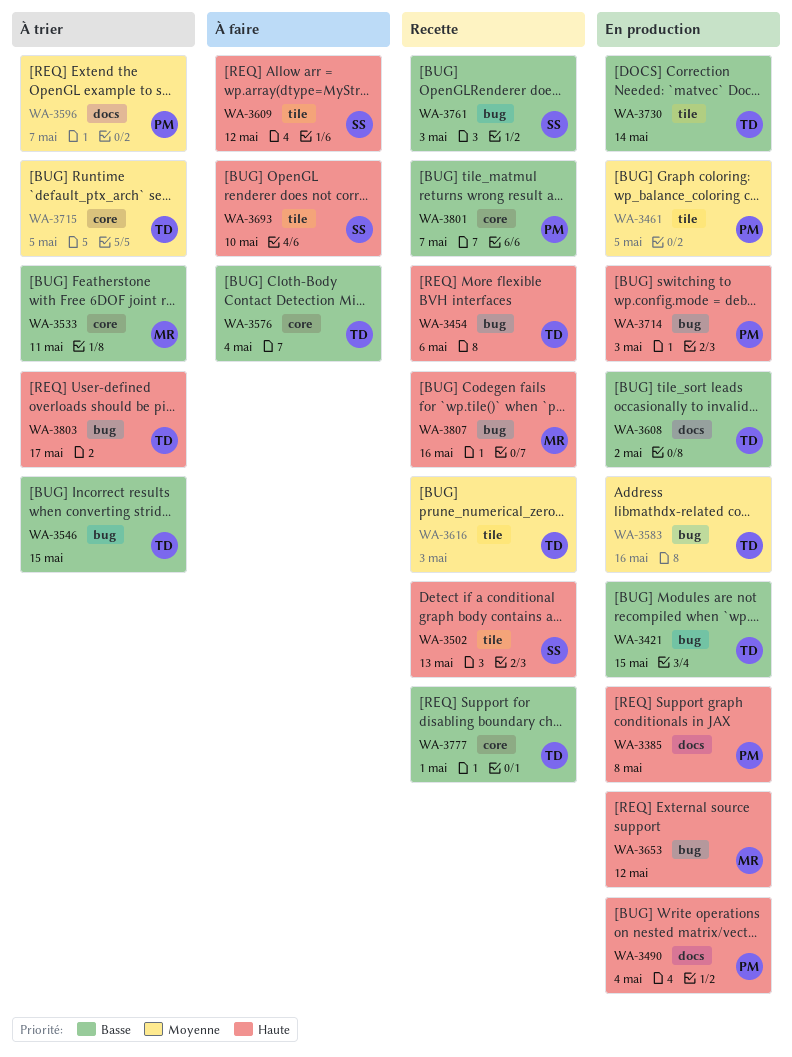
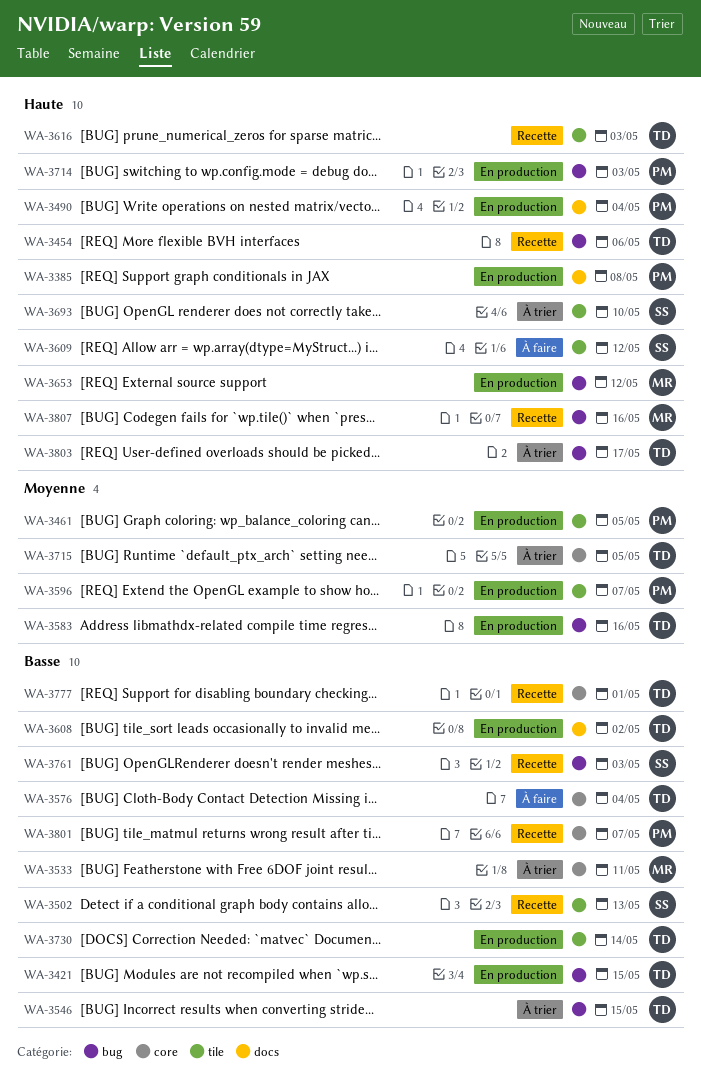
WA-3502, priority: Haute -> Basse
WA-3596, status: À trier -> En production
WA-3596, label: docs -> tile
WA-3616, priority: Moyenne -> Haute
WA-3693, status: À faire -> À trier

